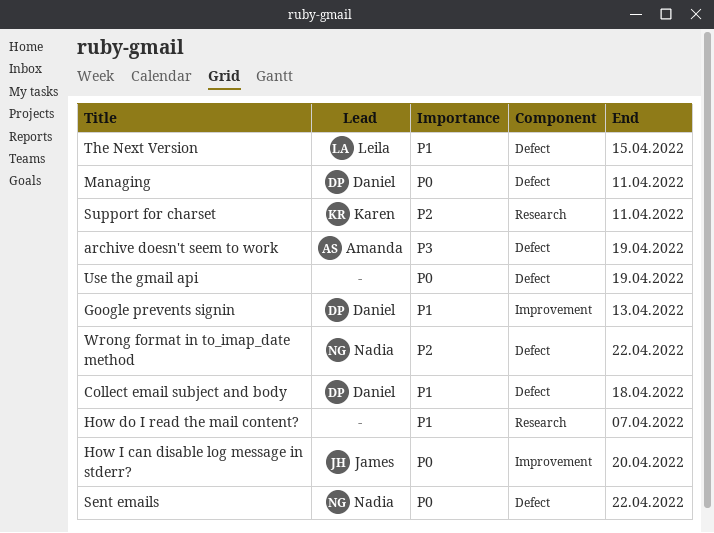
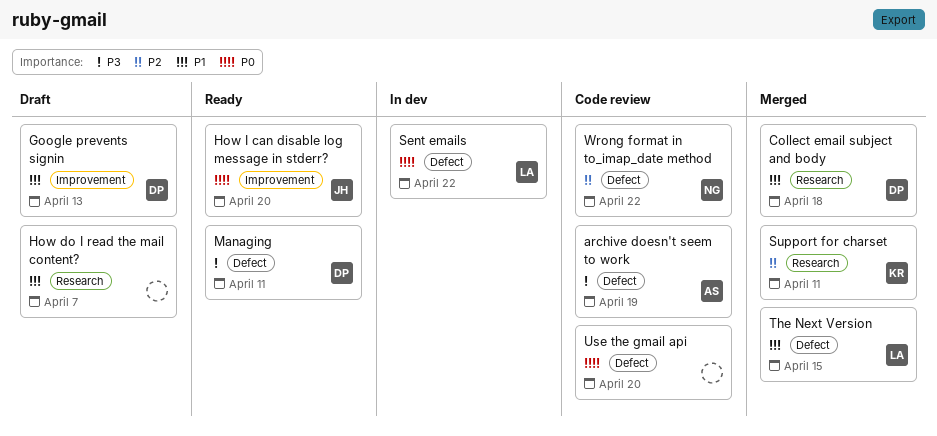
Collect email subject and body, label: Defect -> Research
Managing, priority: P0 -> P3
Sent emails, owner: Nadia -> Leila
Use the gmail api, due: Apr 19 -> Apr 20

